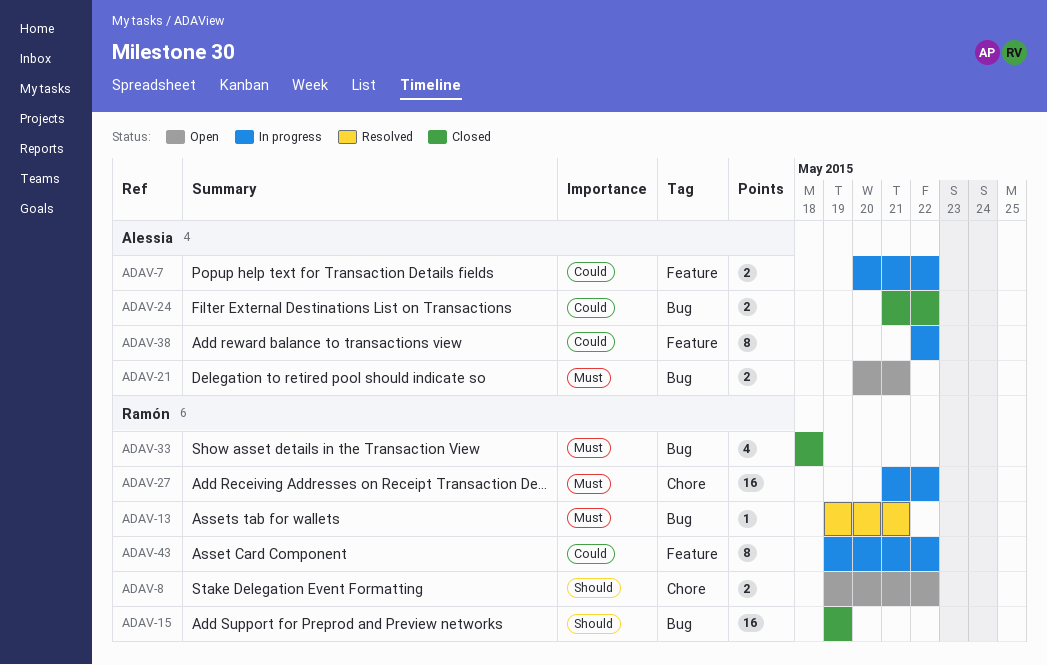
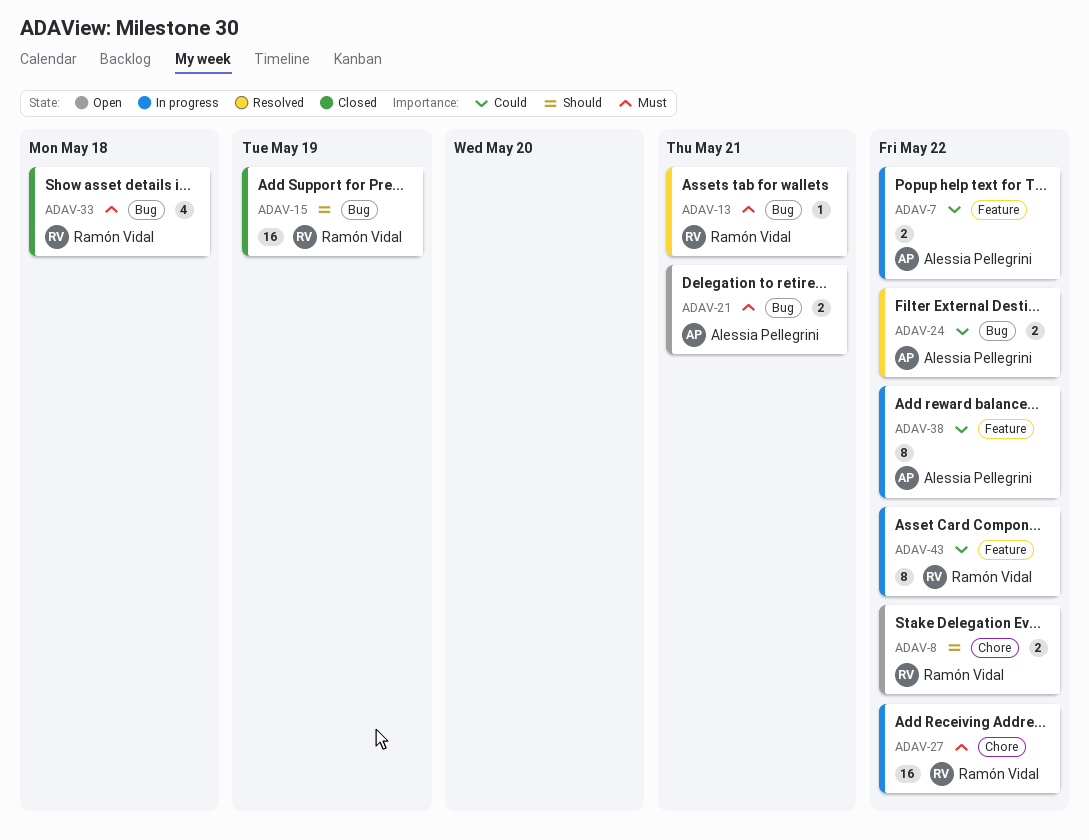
ADAV-24, status: Closed -> Resolved

